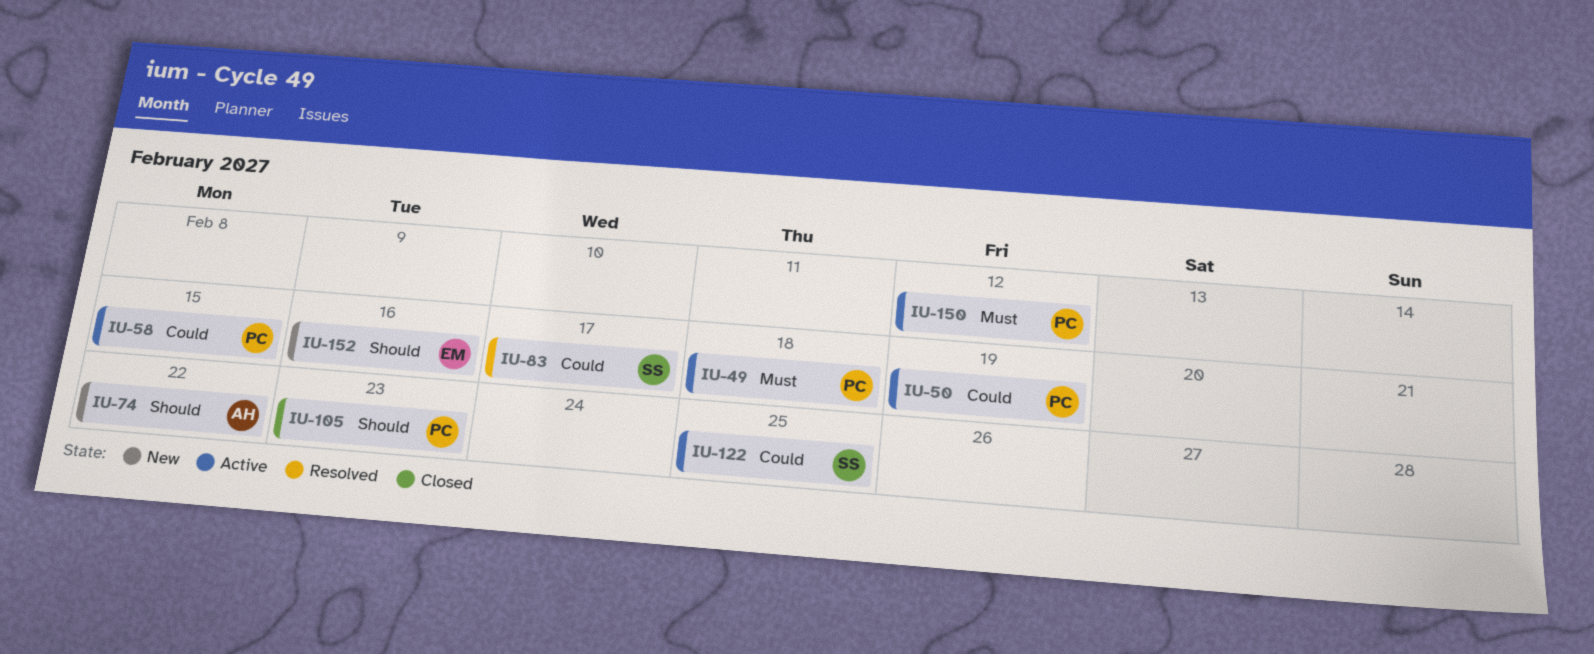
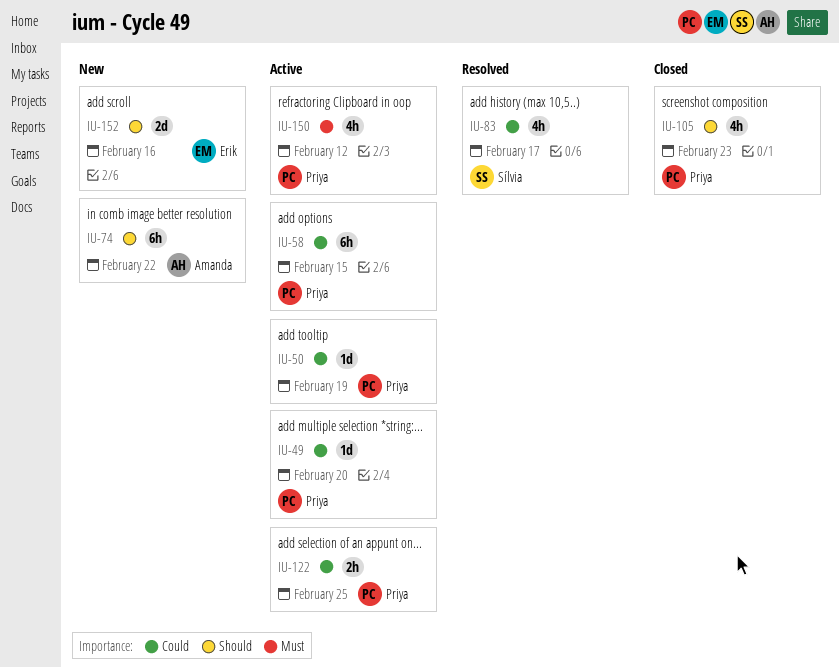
IU-49, priority: Must -> Could
IU-49, due: Feb 18 -> Feb 20
IU-122, owner: Sílvia -> Priya

